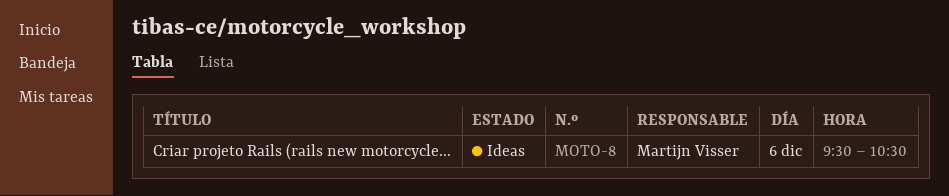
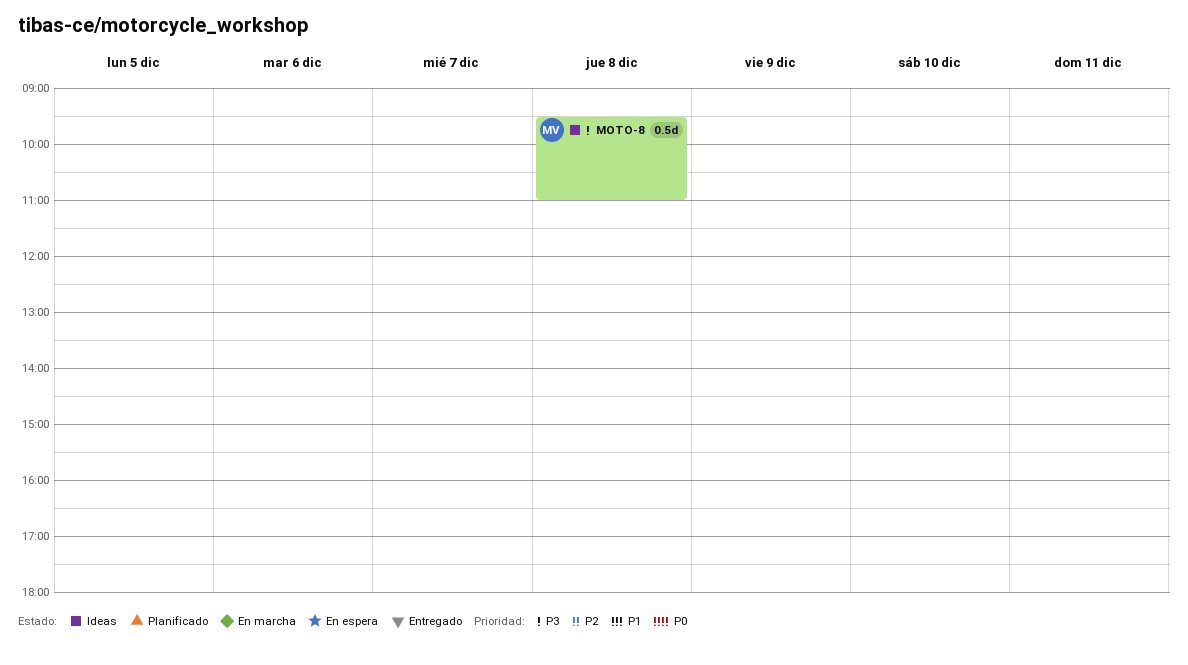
MOTO-8, day: Dec 6 -> Dec 8
MOTO-8, ends: 10:30 -> 11:00

